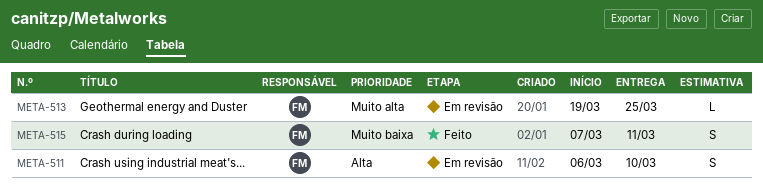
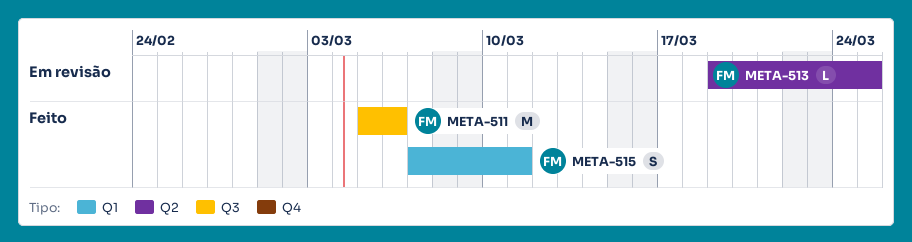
META-511, status: Em revisão -> Feito
META-511, estimate: S -> M
META-511, start: Mar 6 -> Mar 5
META-511, due: Mar 10 -> Mar 6

